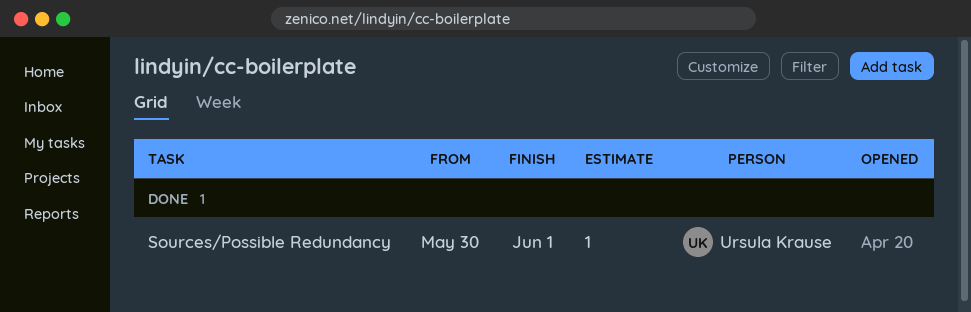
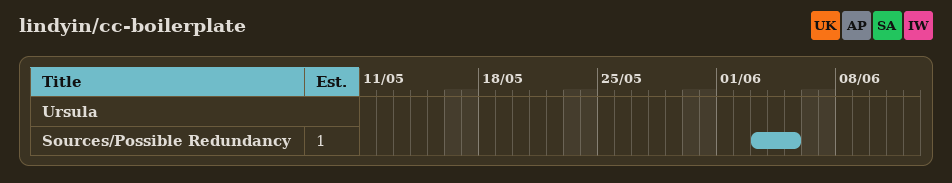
Sources/Possible Redundancy, start: May 30 -> Jun 3
Sources/Possible Redundancy, due: Jun 1 -> Jun 5

